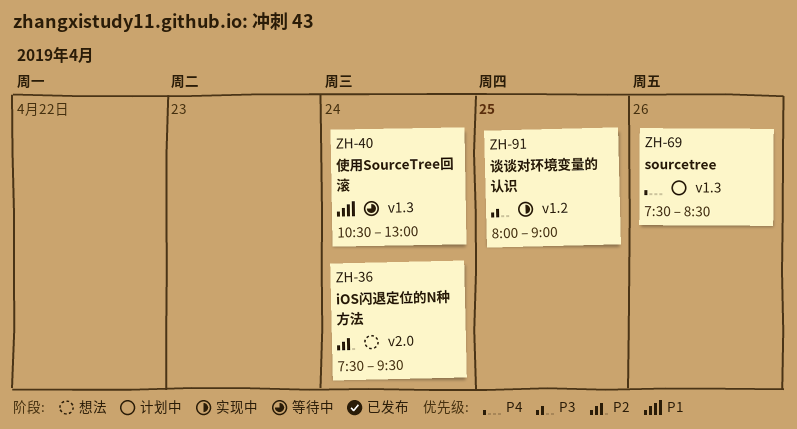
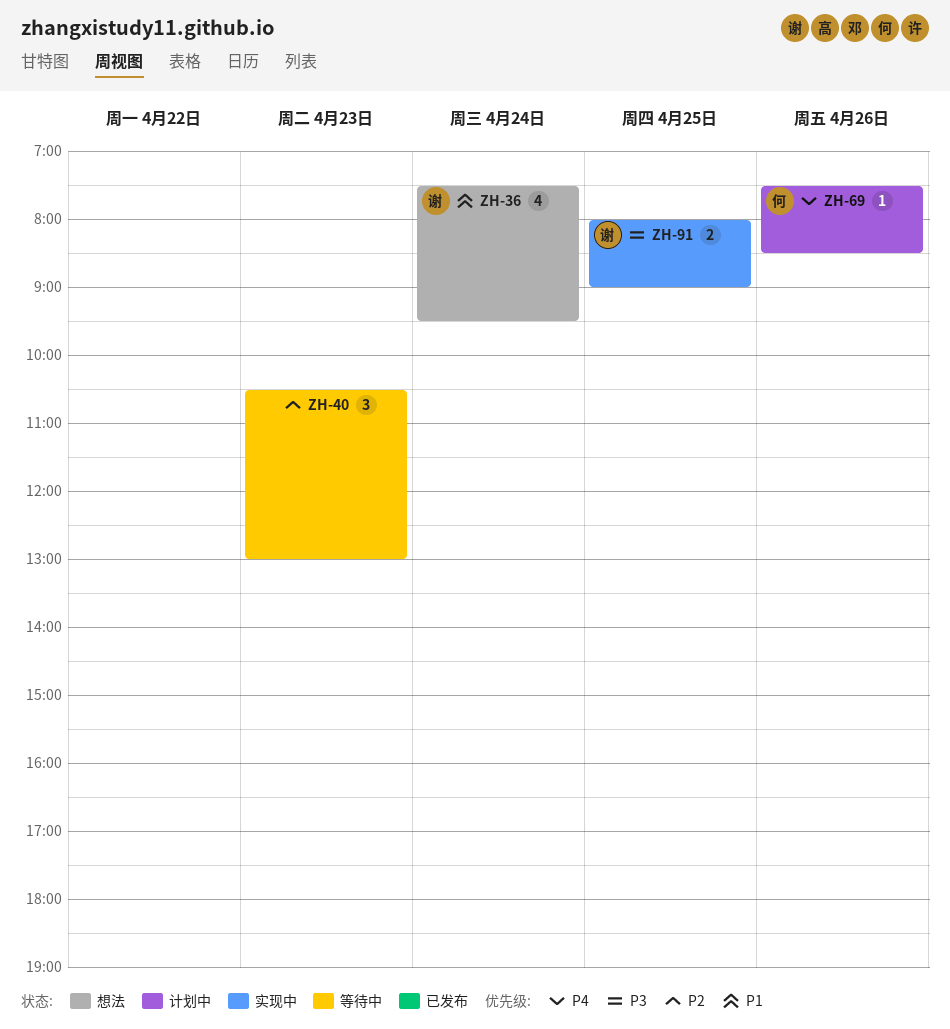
ZH-36, priority: P2 -> P1
ZH-40, priority: P1 -> P2
ZH-40, day: Apr 24 -> Apr 23

